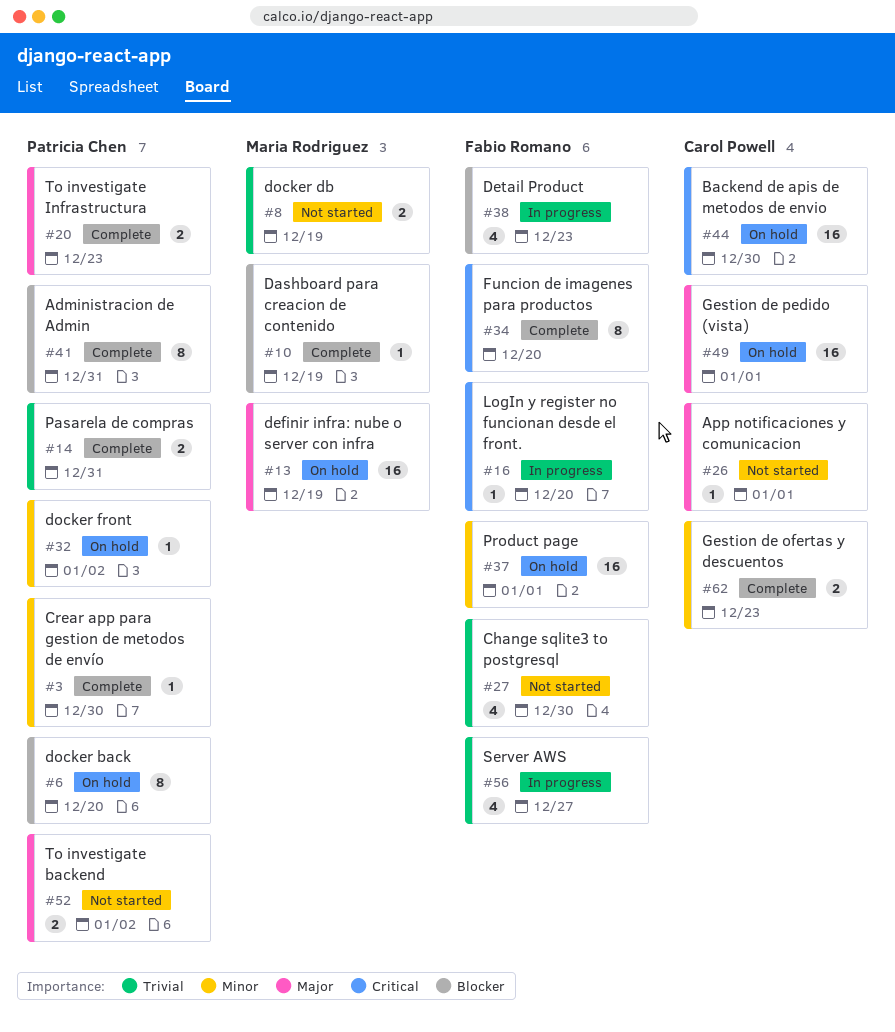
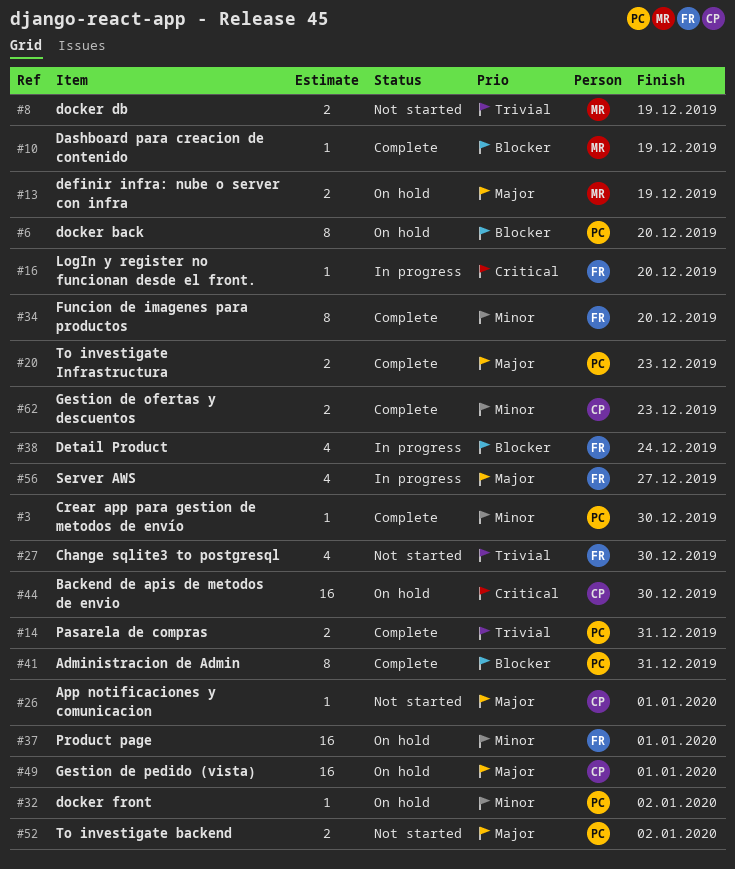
#13, estimate: 16 -> 2
#34, priority: Critical -> Minor
#38, due: Dec 23 -> Dec 24
#56, priority: Trivial -> Major

